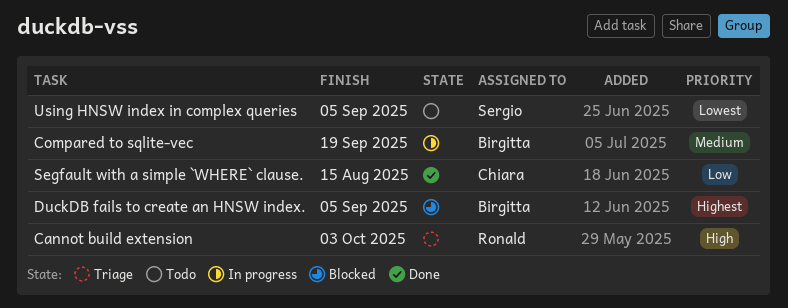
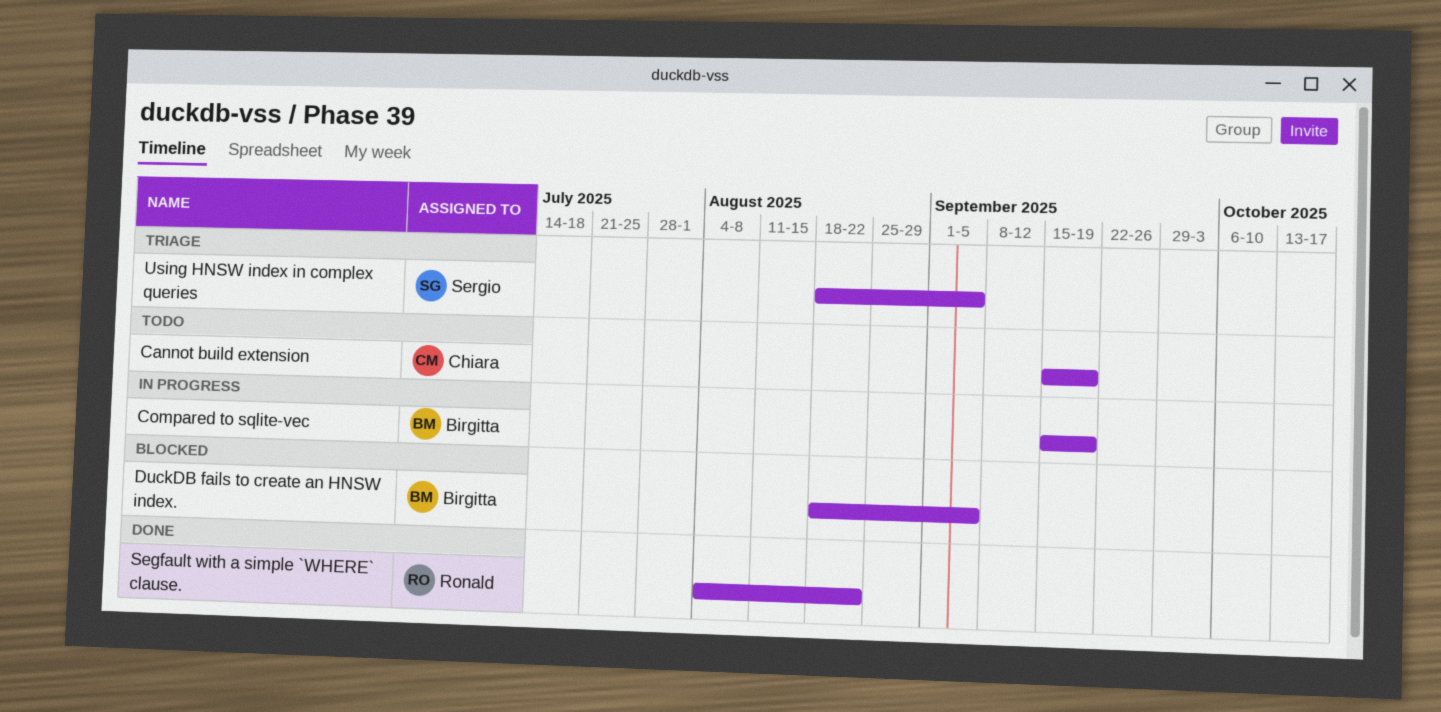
Cannot build extension, status: Triage -> Todo
Cannot build extension, owner: Ronald -> Chiara
Cannot build extension, due: Oct 3 -> Sep 19
Segfault with a simple `WHERE` clause., owner: Chiara -> Ronald
Segfault with a simple `WHERE` clause., due: Aug 15 -> Aug 22
Using HNSW index in complex queries, status: Todo -> Triage

